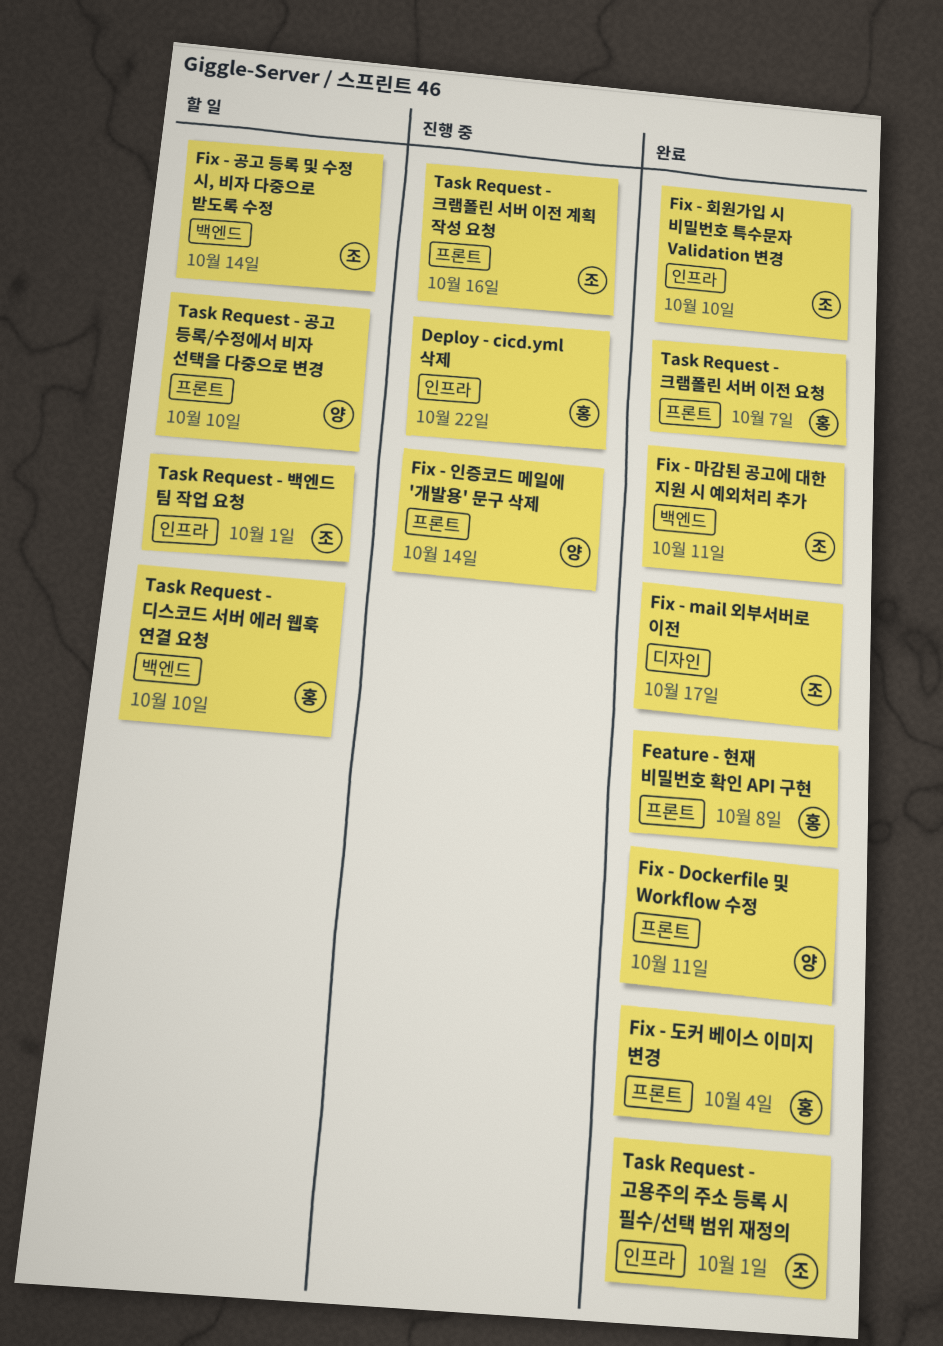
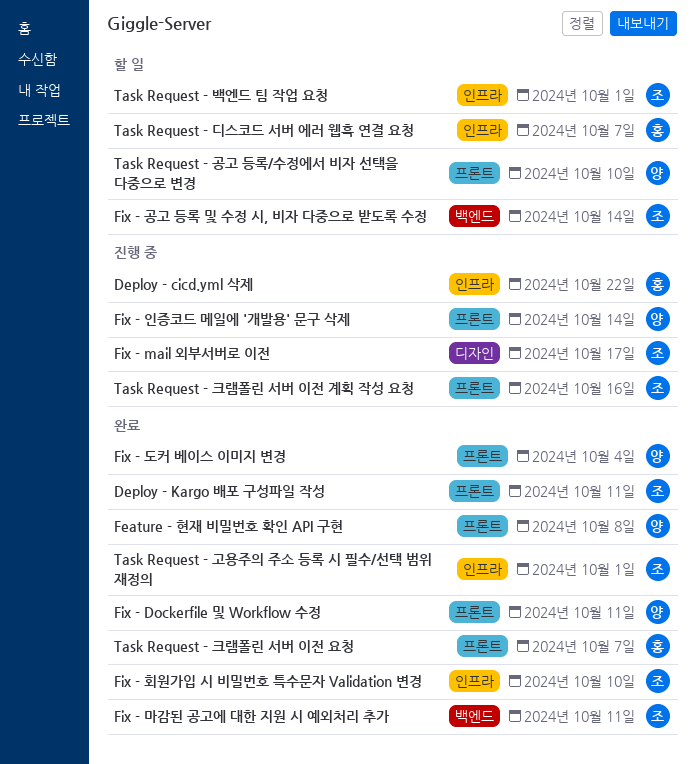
Deploy - Kargo 배포 구성파일 작성: none -> present
Feature - 현재 비밀번호 확인 API 구현, owner: 홍 -> 양
Fix - mail 외부서버로 이전, status: 완료 -> 진행 중
Fix - 도커 베이스 이미지 변경, owner: 홍 -> 양
Task Request - 디스코드 서버 에러 웹훅 연결 요청, label: 백엔드 -> 인프라
Task Request - 디스코드 서버 에러 웹훅 연결 요청, due: Oct 10 -> Oct 7

